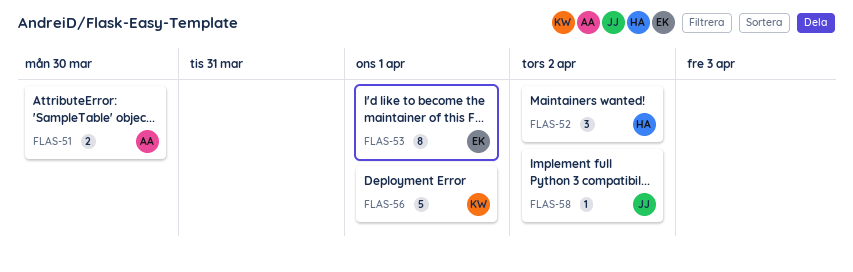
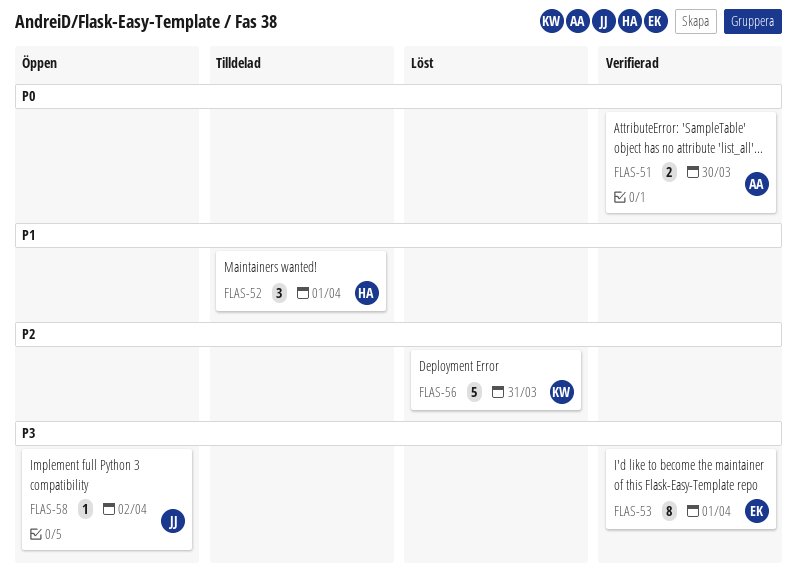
FLAS-52, due: Apr 2 -> Apr 1
FLAS-56, due: Apr 1 -> Mar 31

